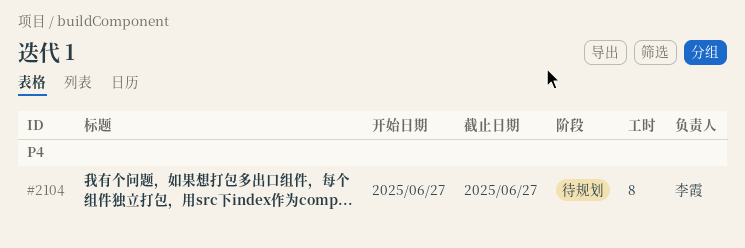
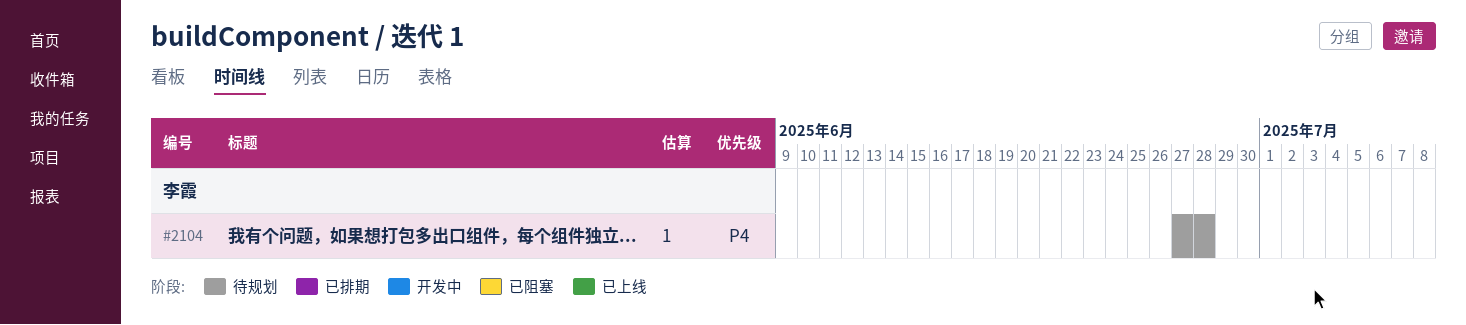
#2104, estimate: 8 -> 1
#2104, due: Jun 27 -> Jun 28

